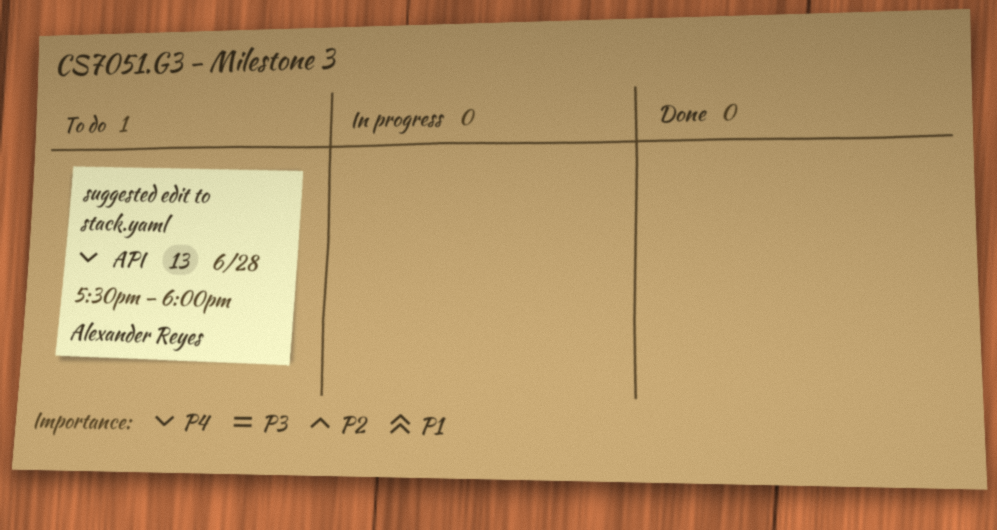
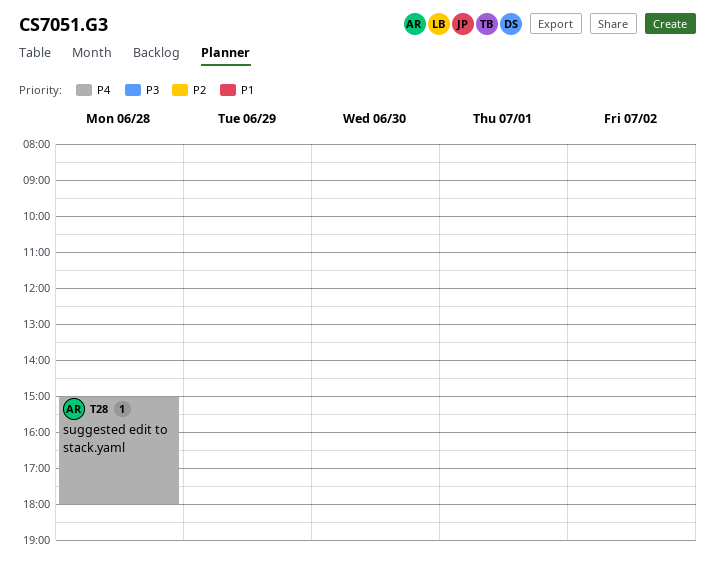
suggested edit to stack.yaml, estimate: 13 -> 1
suggested edit to stack.yaml, begins: 17:30 -> 15:00

